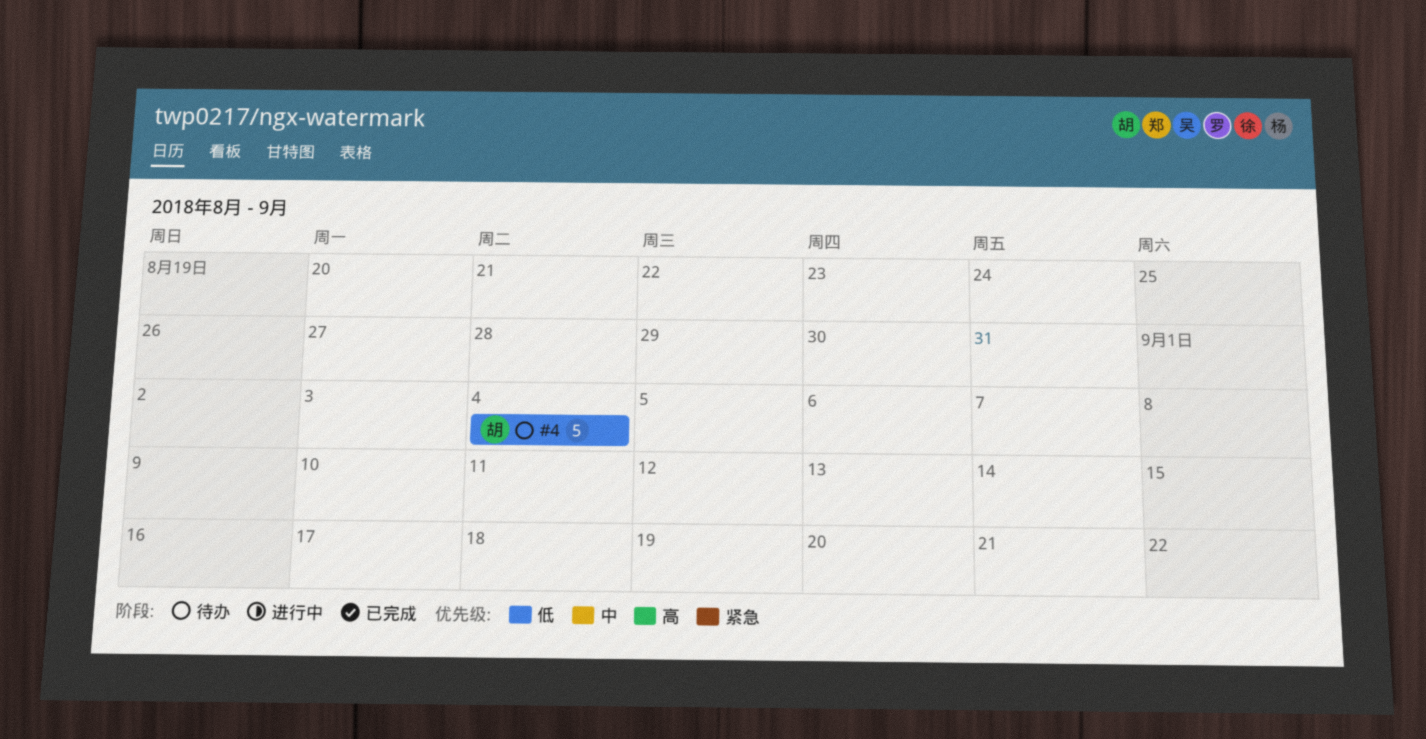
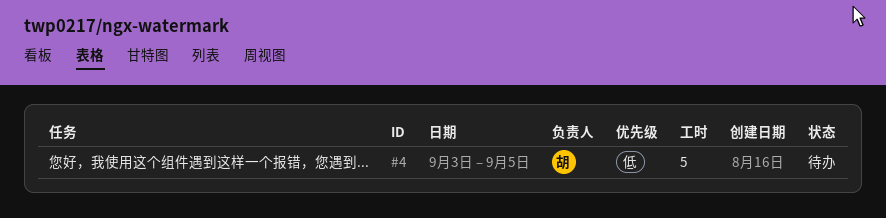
#4, start: Sep 4 -> Sep 3
#4, due: Sep 4 -> Sep 5

